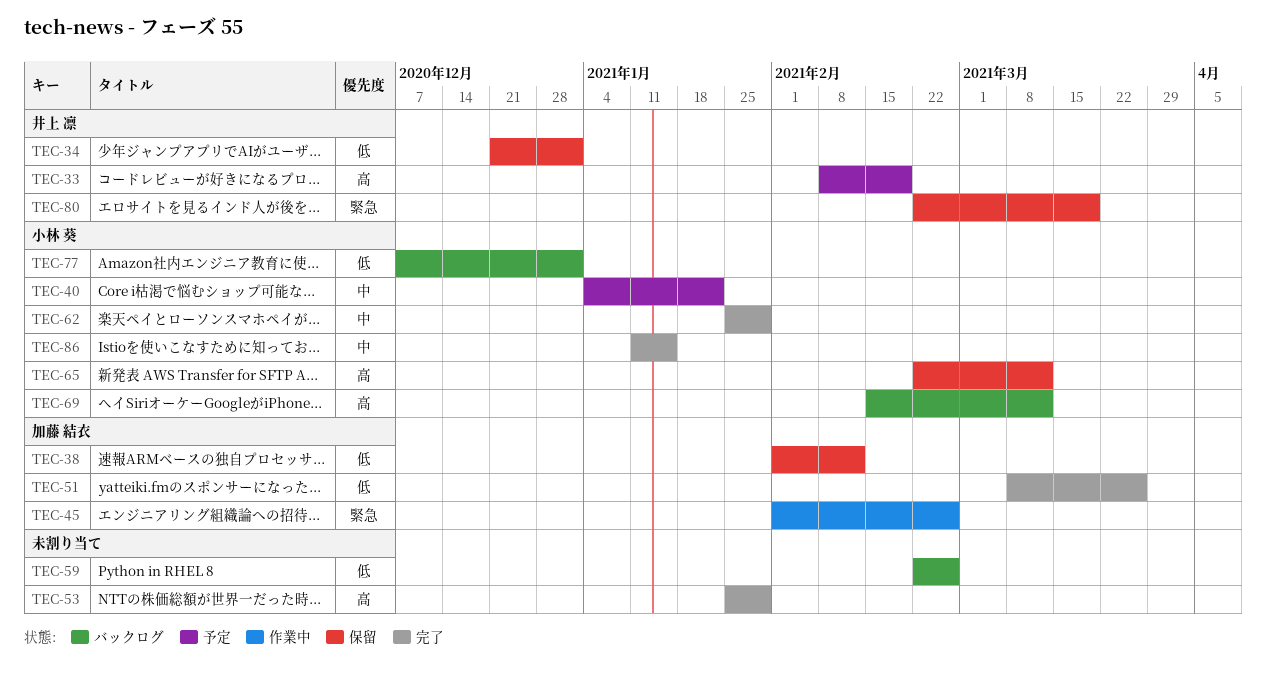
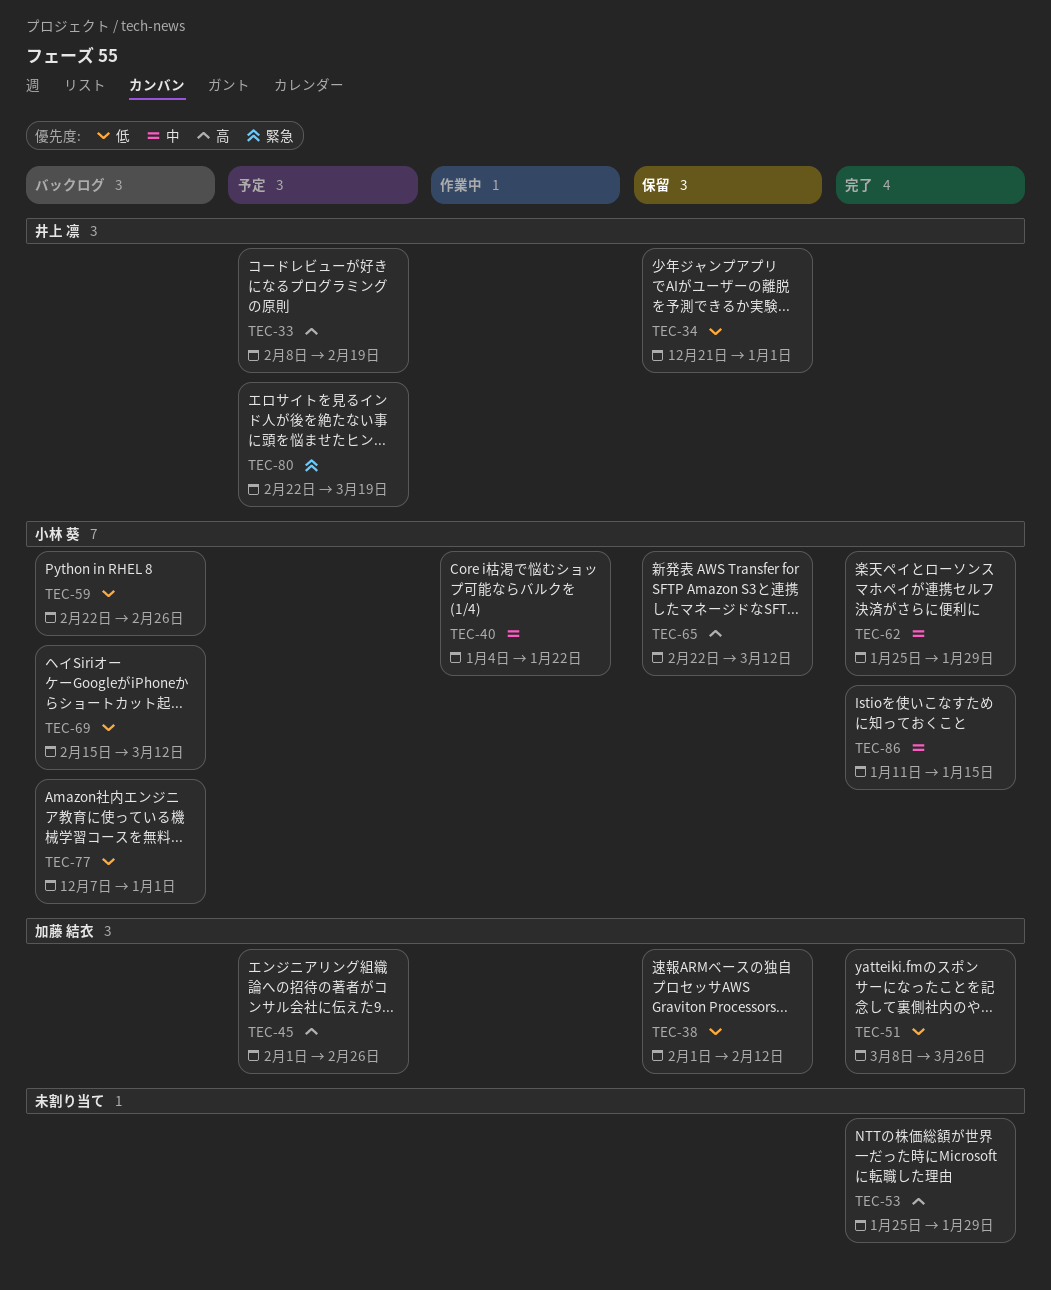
TEC-40, status: 予定 -> 作業中
TEC-45, status: 作業中 -> 予定
TEC-45, priority: 緊急 -> 高
TEC-59, owner: none -> 小林 葵
TEC-69, priority: 高 -> 低
TEC-80, status: 保留 -> 予定

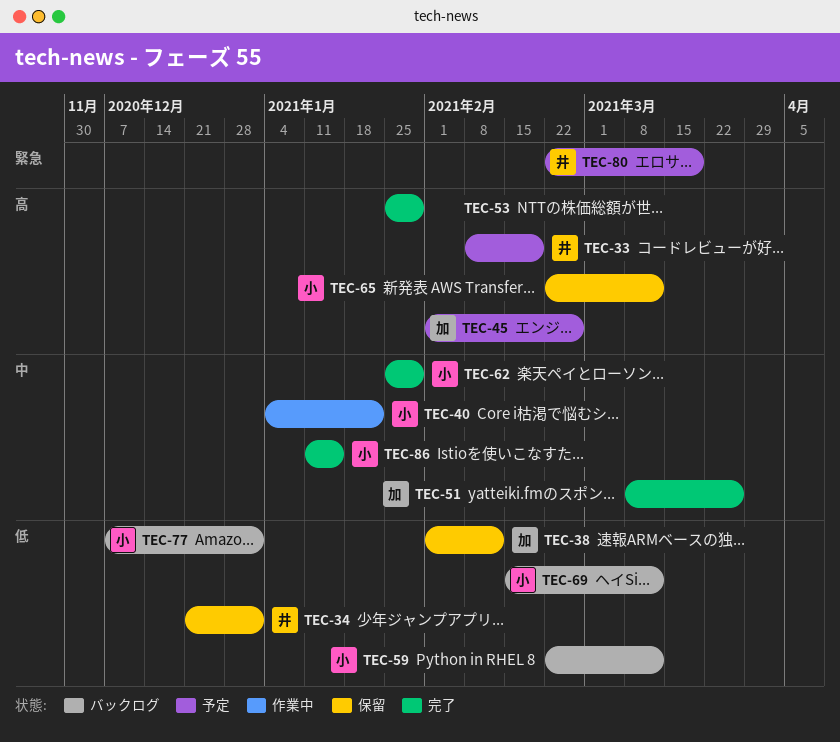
TEC-51, priority: 低 -> 中
TEC-59, due: Feb 26 -> Mar 12

